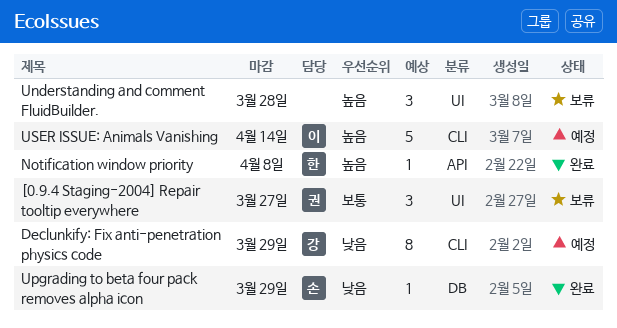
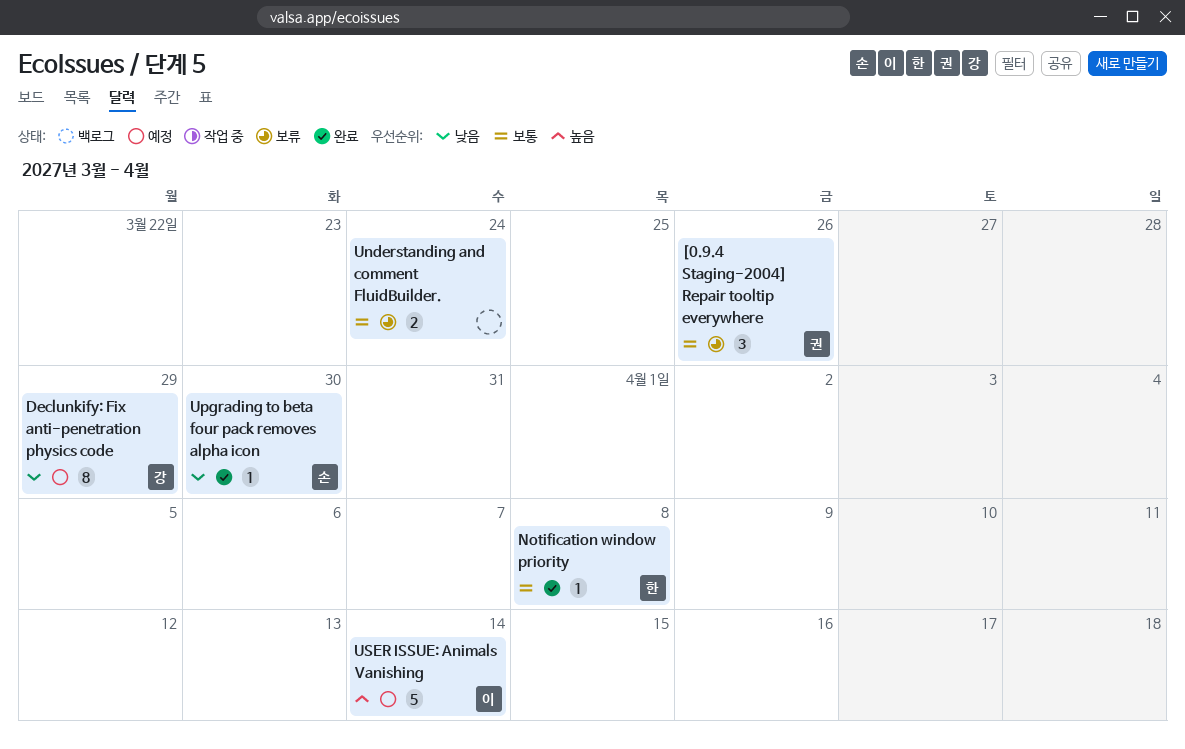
[0.9.4 Staging-2004] Repair tooltip everywhere, due: Mar 27 -> Mar 26
Notification window priority, priority: 높음 -> 보통
Understanding and comment FluidBuilder., priority: 높음 -> 보통
Understanding and comment FluidBuilder., estimate: 3 -> 2
Understanding and comment FluidBuilder., due: Mar 28 -> Mar 24
Upgrading to beta four pack removes alpha icon, due: Mar 29 -> Mar 30

